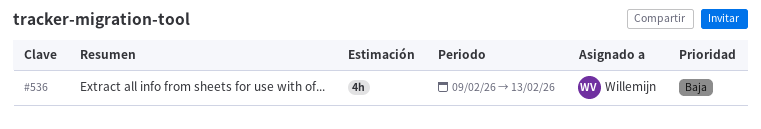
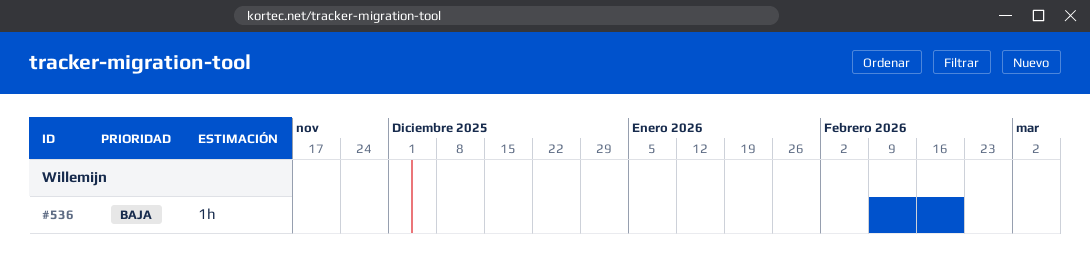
#536, estimate: 4h -> 1h
#536, due: Feb 13 -> Feb 20

